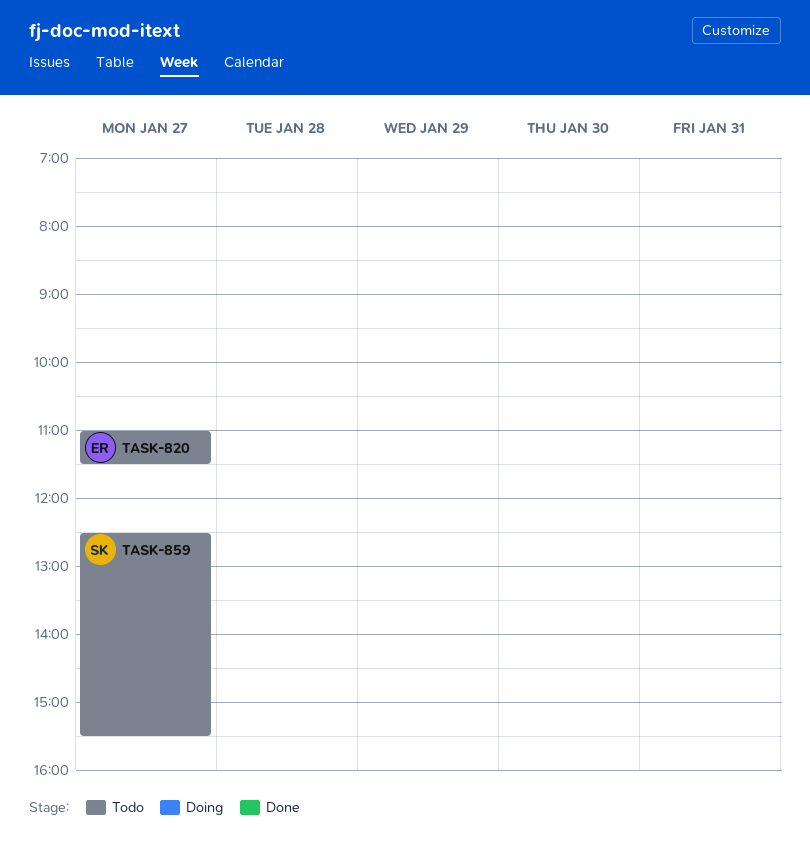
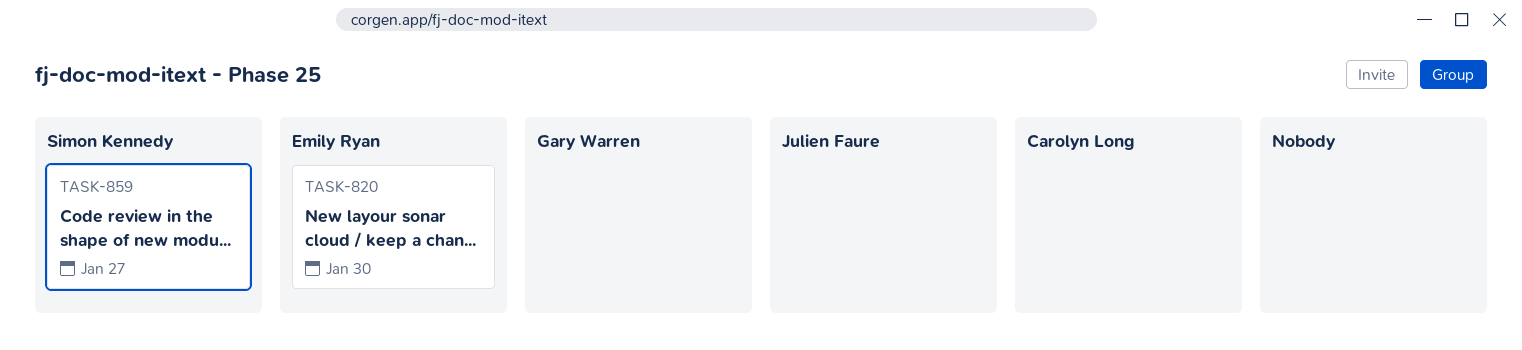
TASK-820, day: Jan 27 -> Jan 30

